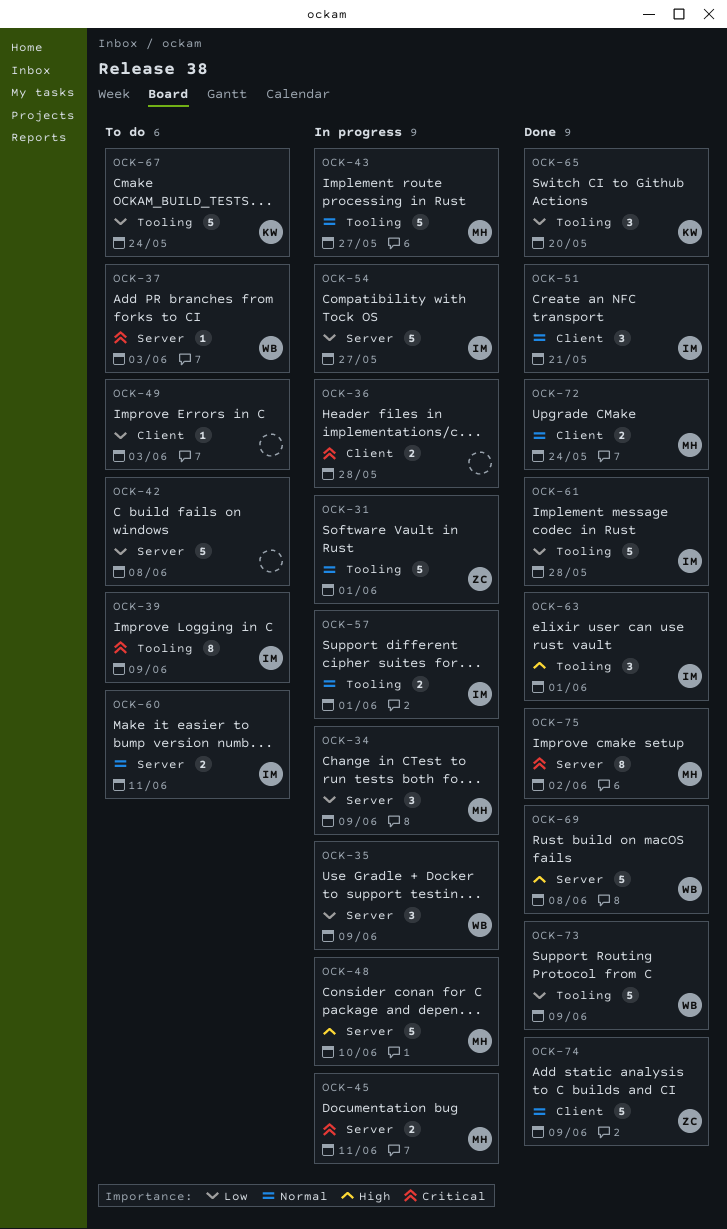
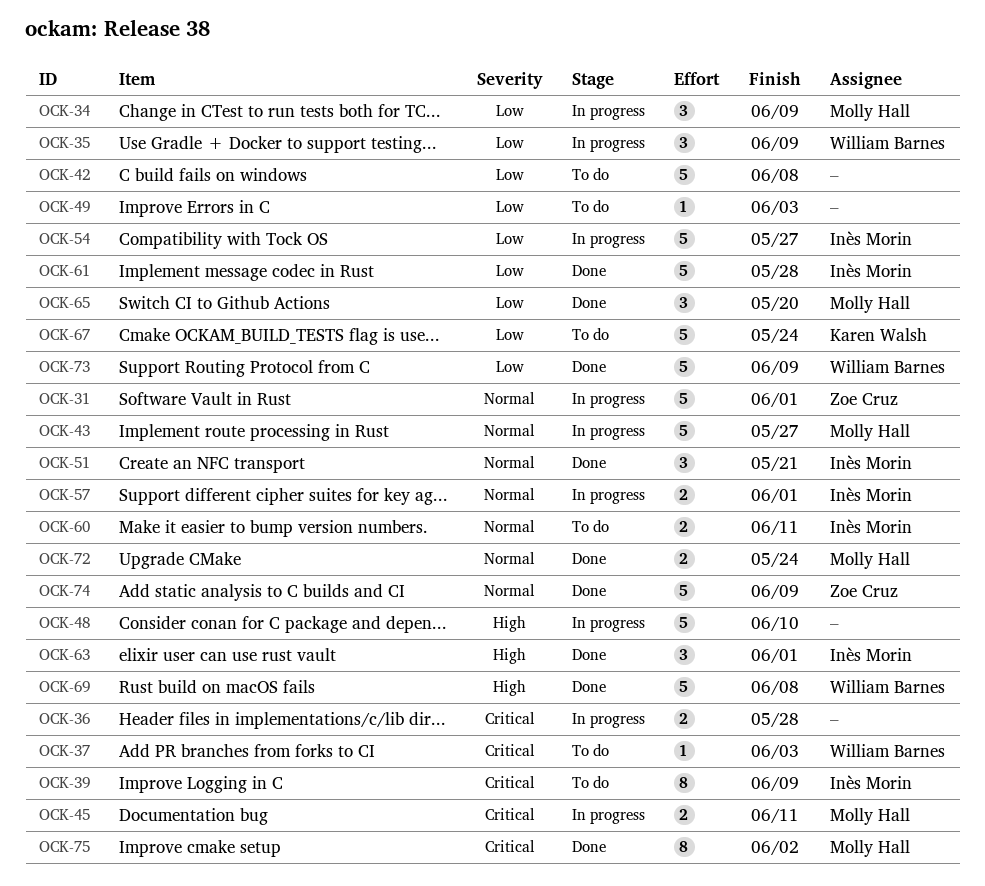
OCK-48, owner: Molly Hall -> none
OCK-65, owner: Karen Walsh -> Molly Hall

